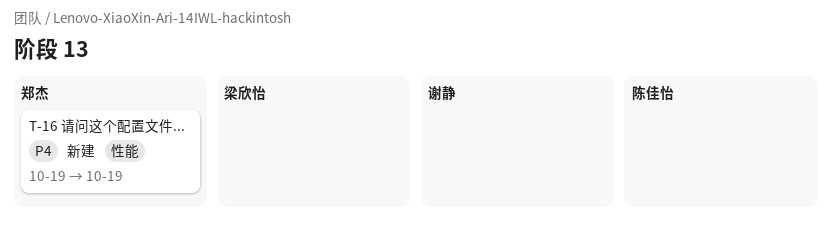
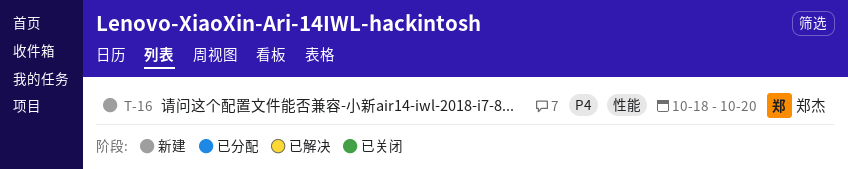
T-16, start: Oct 19 -> Oct 18
T-16, due: Oct 19 -> Oct 20

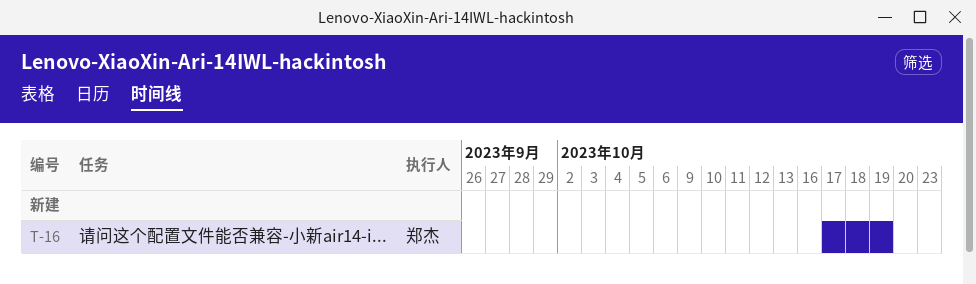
T-16, start: Oct 18 -> Oct 17
T-16, due: Oct 20 -> Oct 19

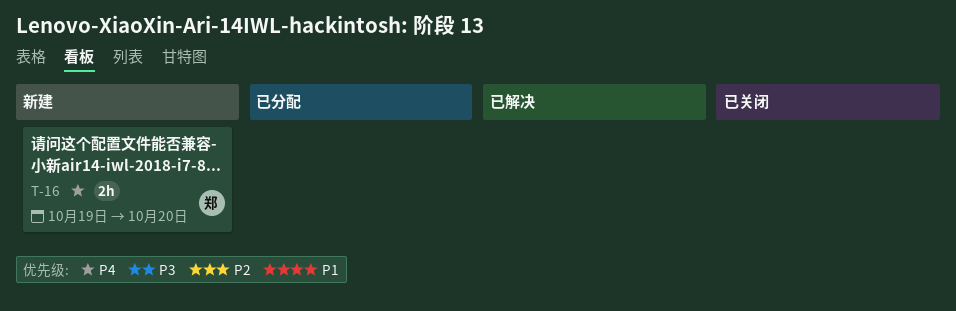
T-16, start: Oct 17 -> Oct 19
T-16, due: Oct 19 -> Oct 20

